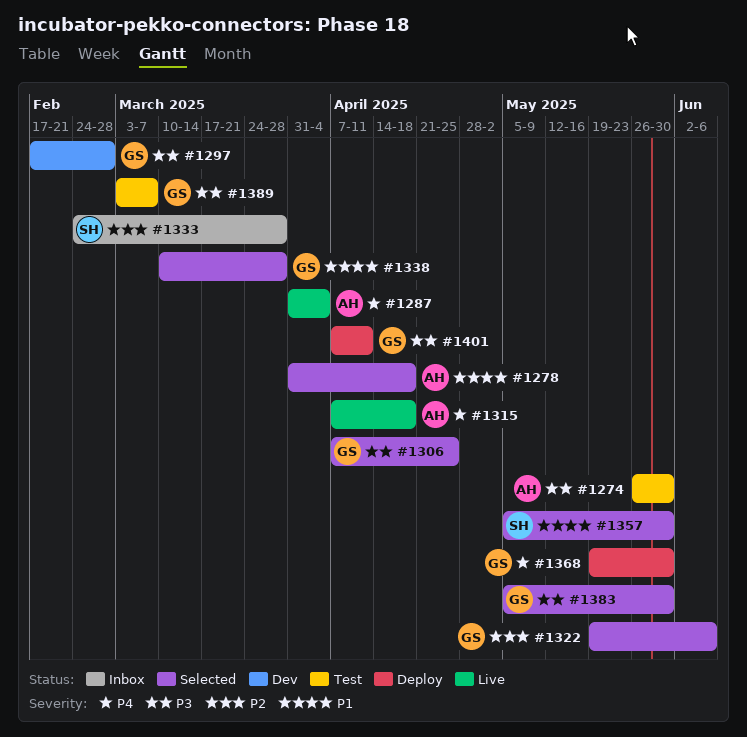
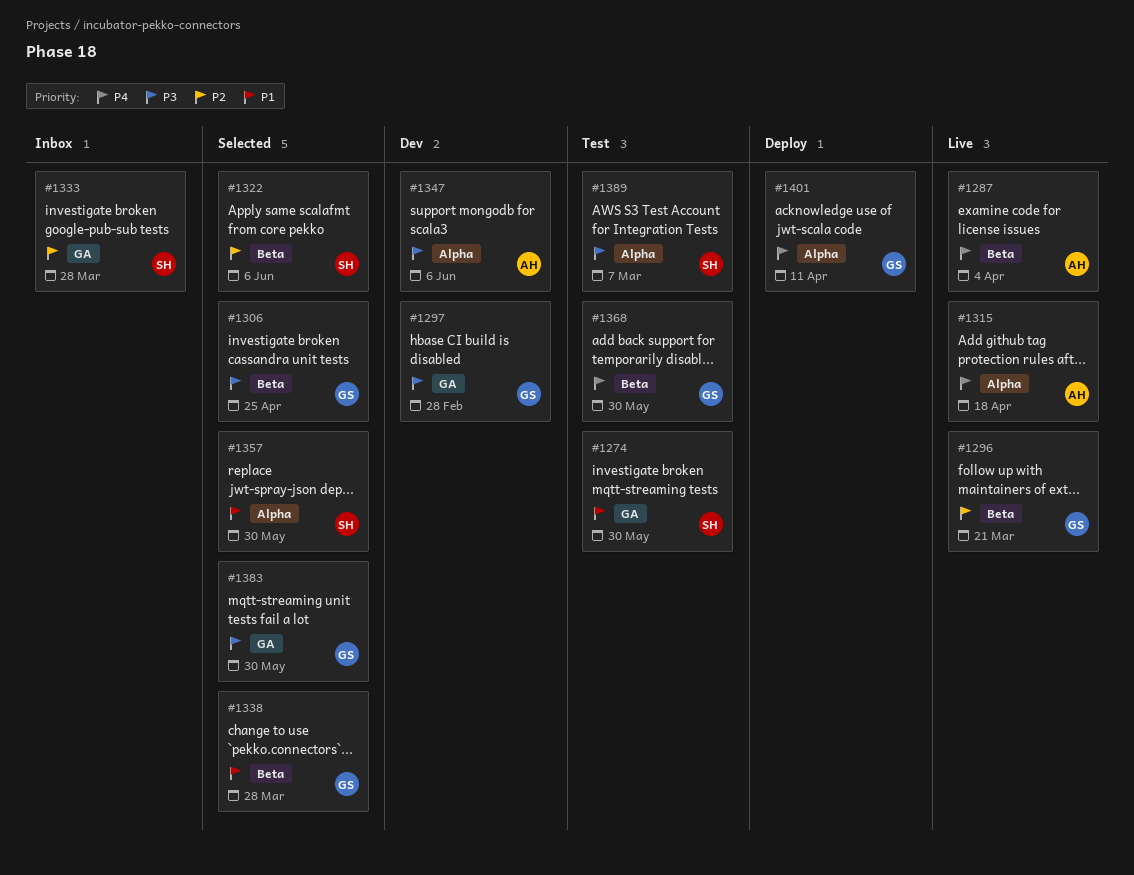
#1274, owner: AH -> SH
#1274, priority: P3 -> P1
#1278: present -> none
#1296: none -> present
#1322, owner: GS -> SH
#1347: none -> present
#1368, status: Deploy -> Test
#1389, owner: GS -> SH
#1401, priority: P3 -> P4

